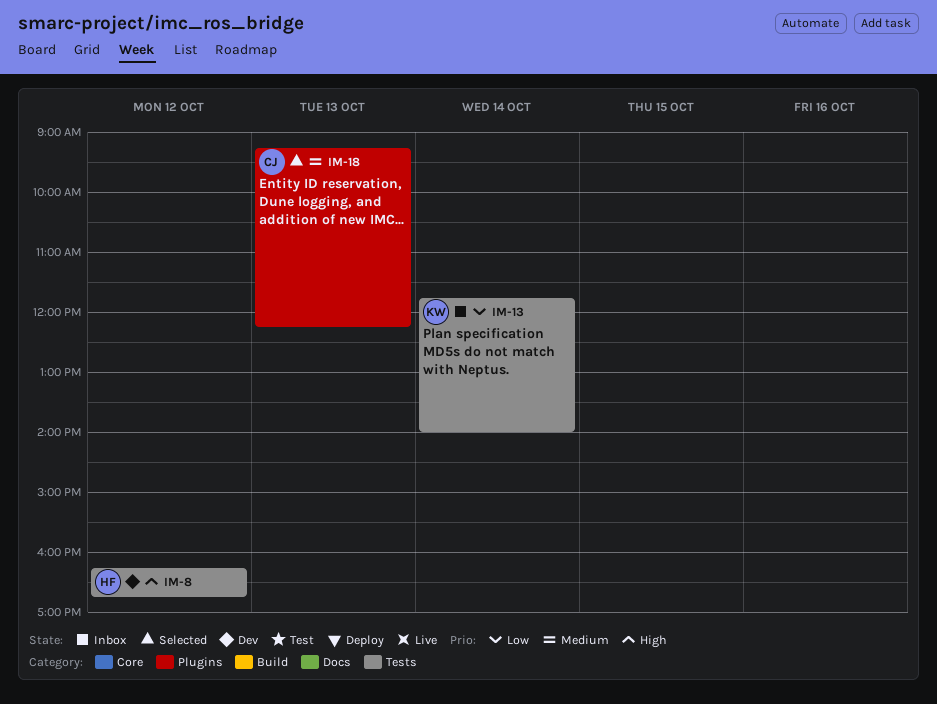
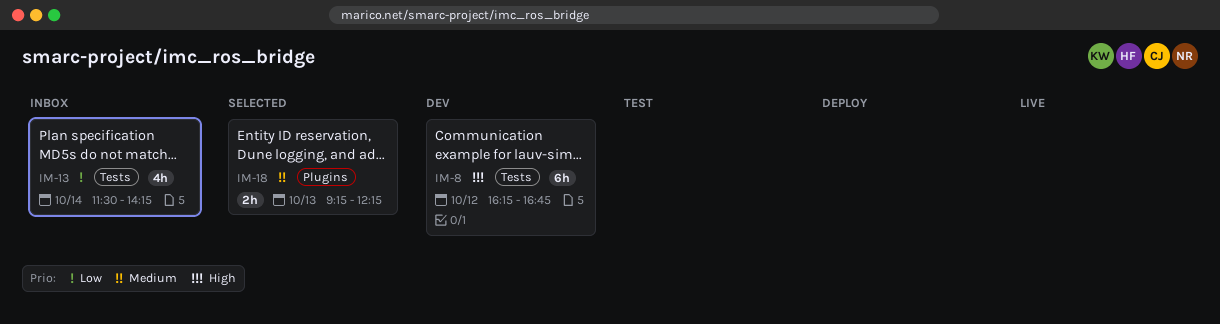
IM-13, begins: 11:45 -> 11:30
IM-13, ends: 14:00 -> 14:15

